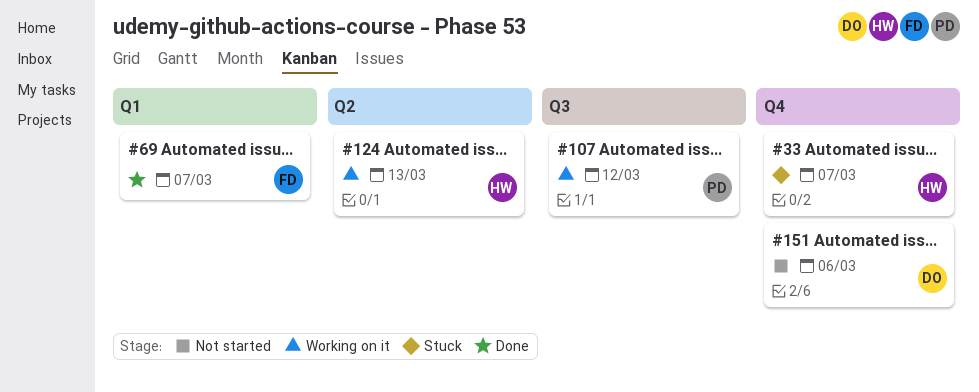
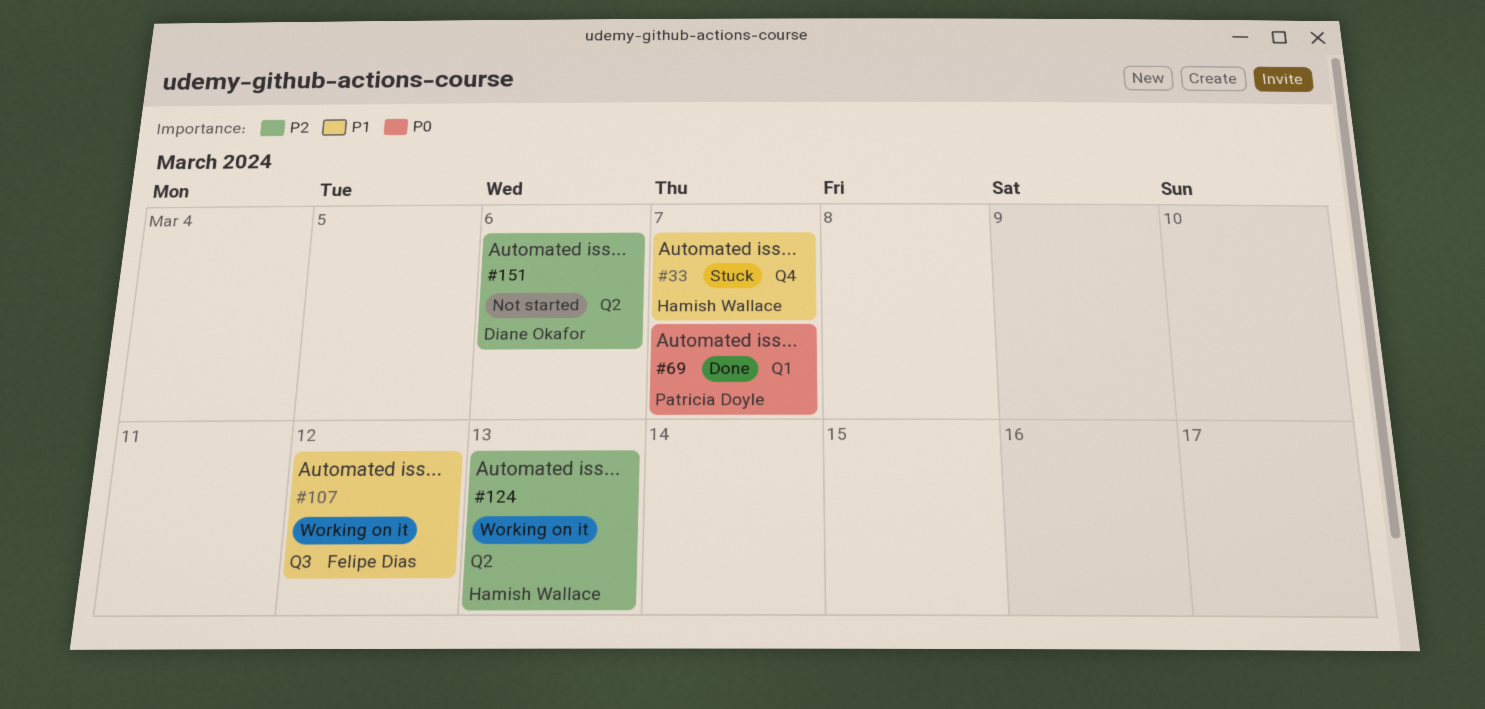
#69, owner: Felipe Dias -> Patricia Doyle
#107, owner: Patricia Doyle -> Felipe Dias
#151, label: Q4 -> Q2

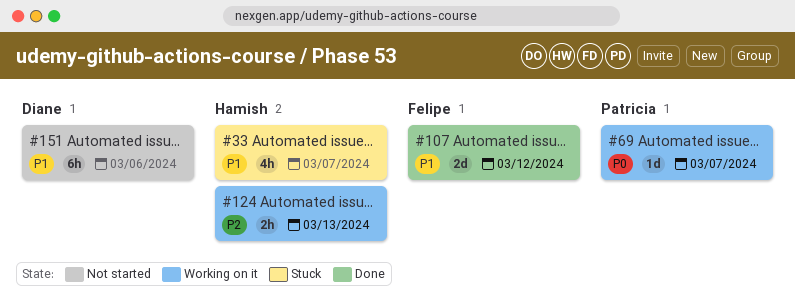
#69, status: Done -> Working on it
#107, status: Working on it -> Done
#151, priority: P2 -> P1

